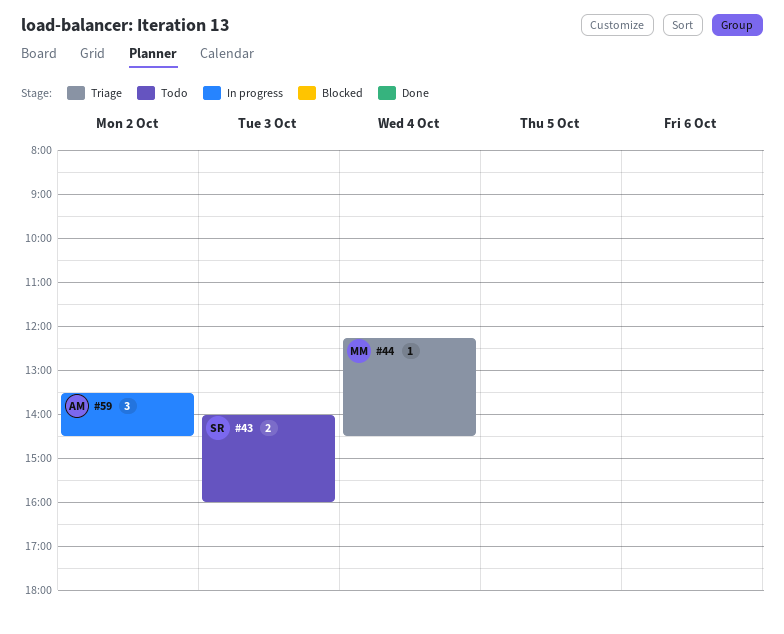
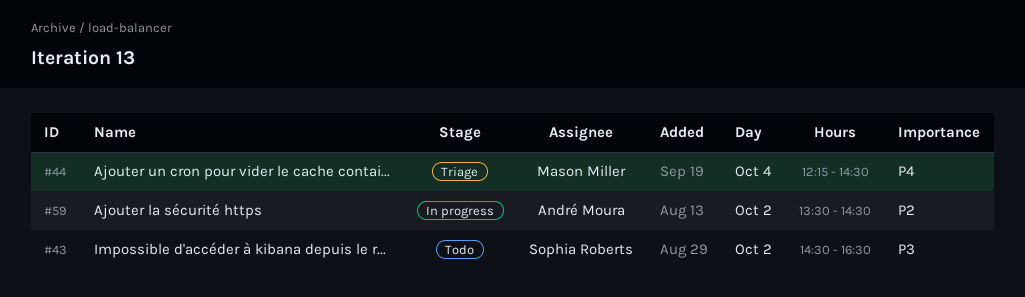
#43, day: Oct 3 -> Oct 2
#43, begins: 14:00 -> 14:30
#43, ends: 16:00 -> 16:30

